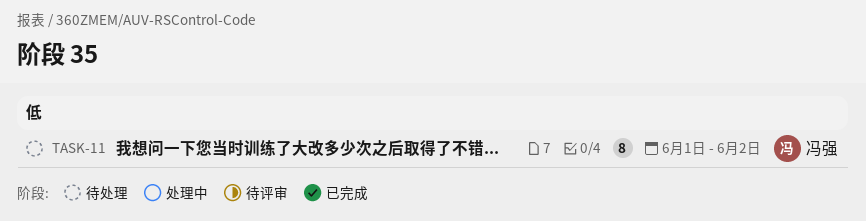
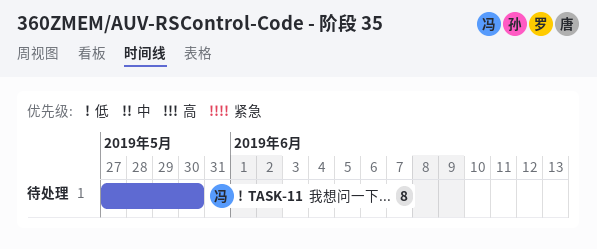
TASK-11, start: Jun 1 -> May 27
TASK-11, due: Jun 2 -> May 30

